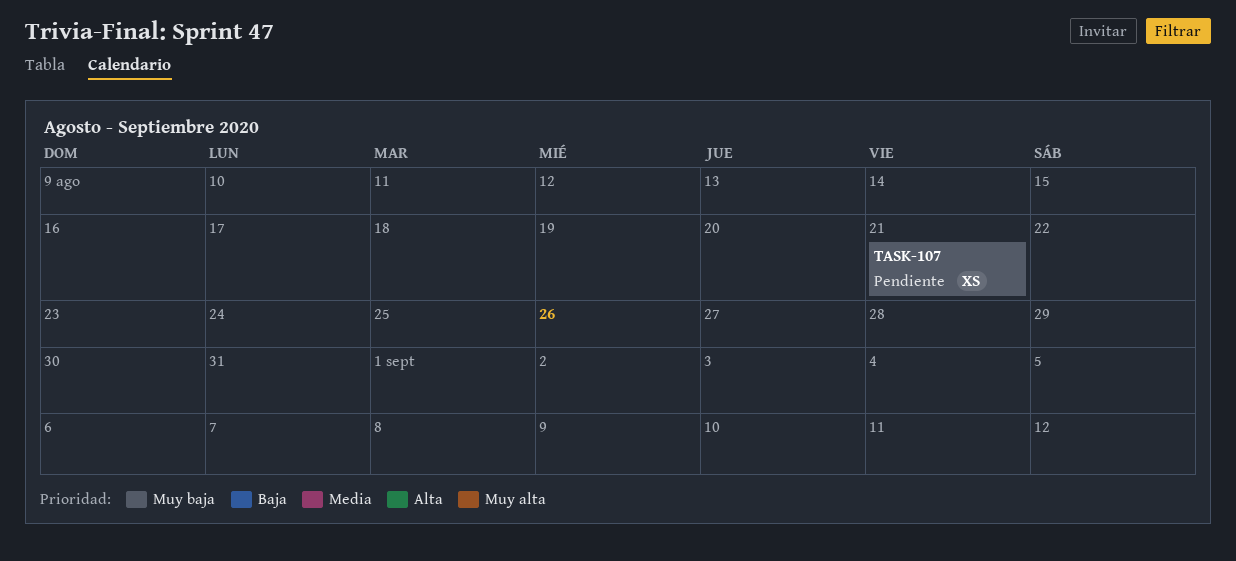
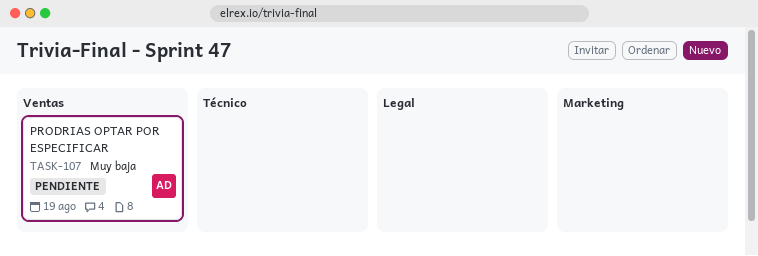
TASK-107, due: Aug 21 -> Aug 19

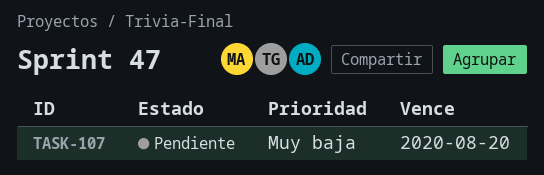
TASK-107, due: Aug 19 -> Aug 20

